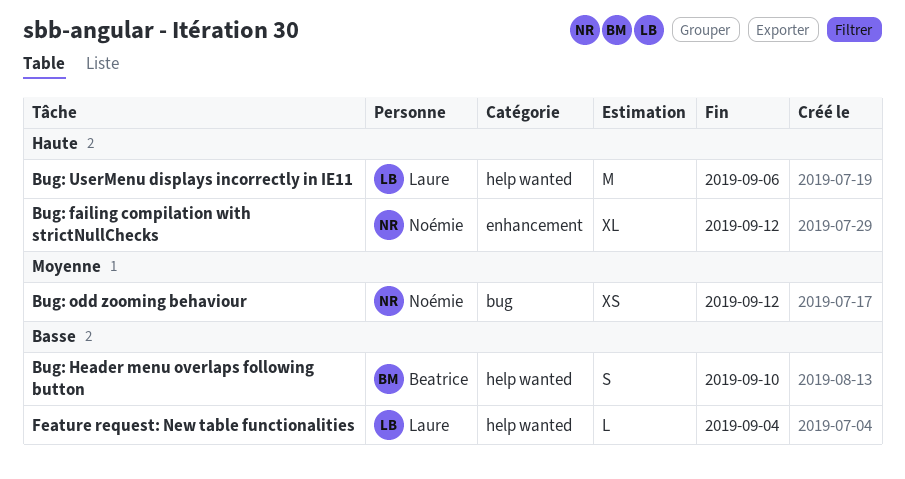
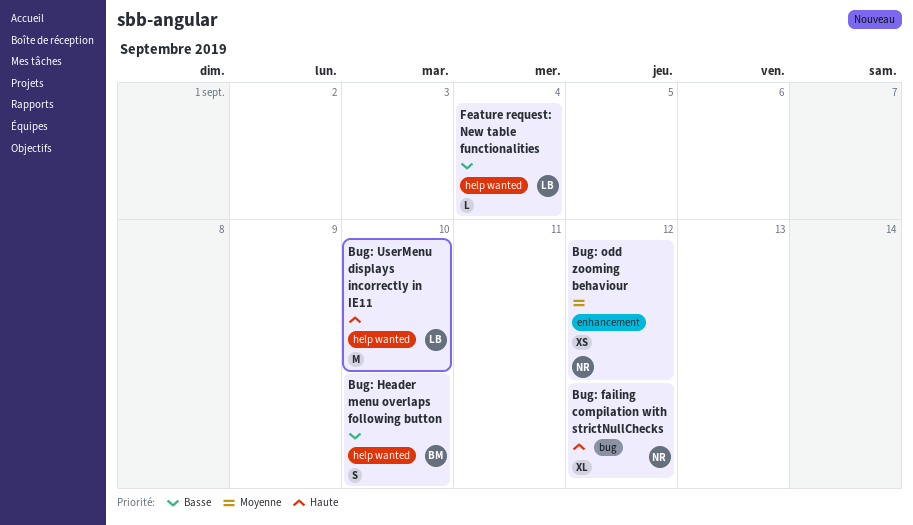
Bug: failing compilation with strictNullChecks, label: enhancement -> bug
Bug: odd zooming behaviour, label: bug -> enhancement
Bug: UserMenu displays incorrectly in IE11, due: Sep 6 -> Sep 10

